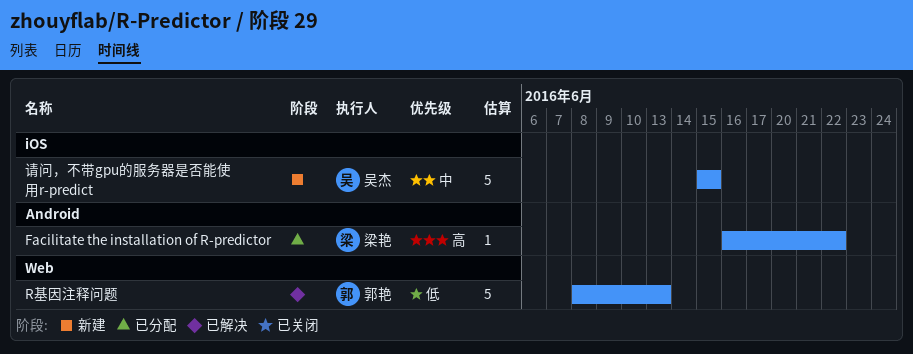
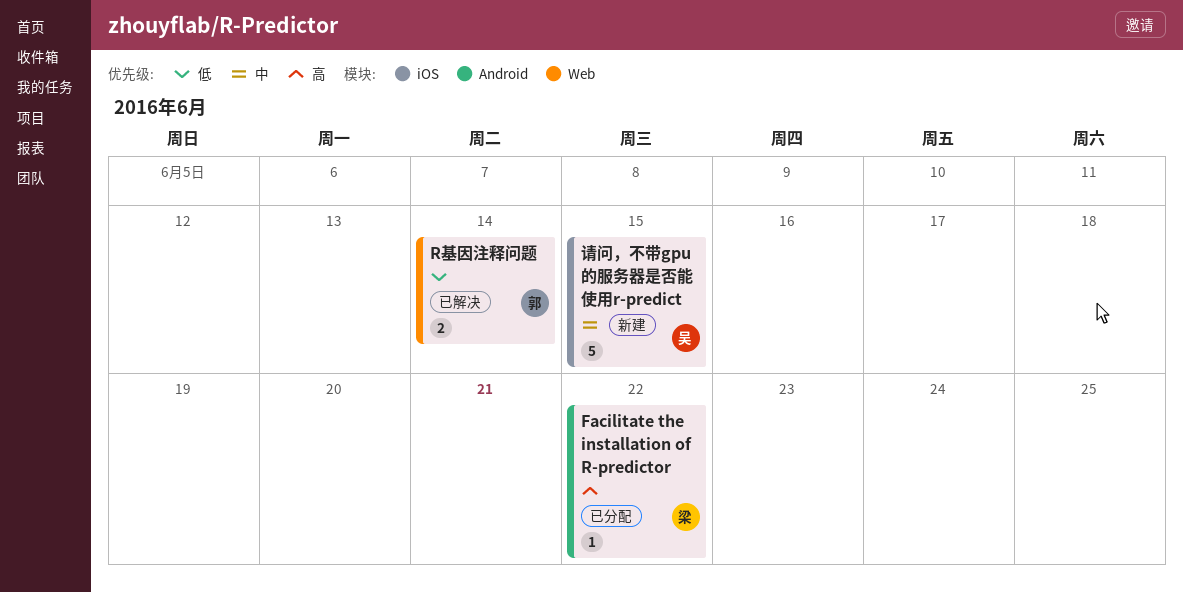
R基因注释问题, estimate: 5 -> 2
R基因注释问题, due: Jun 13 -> Jun 14

